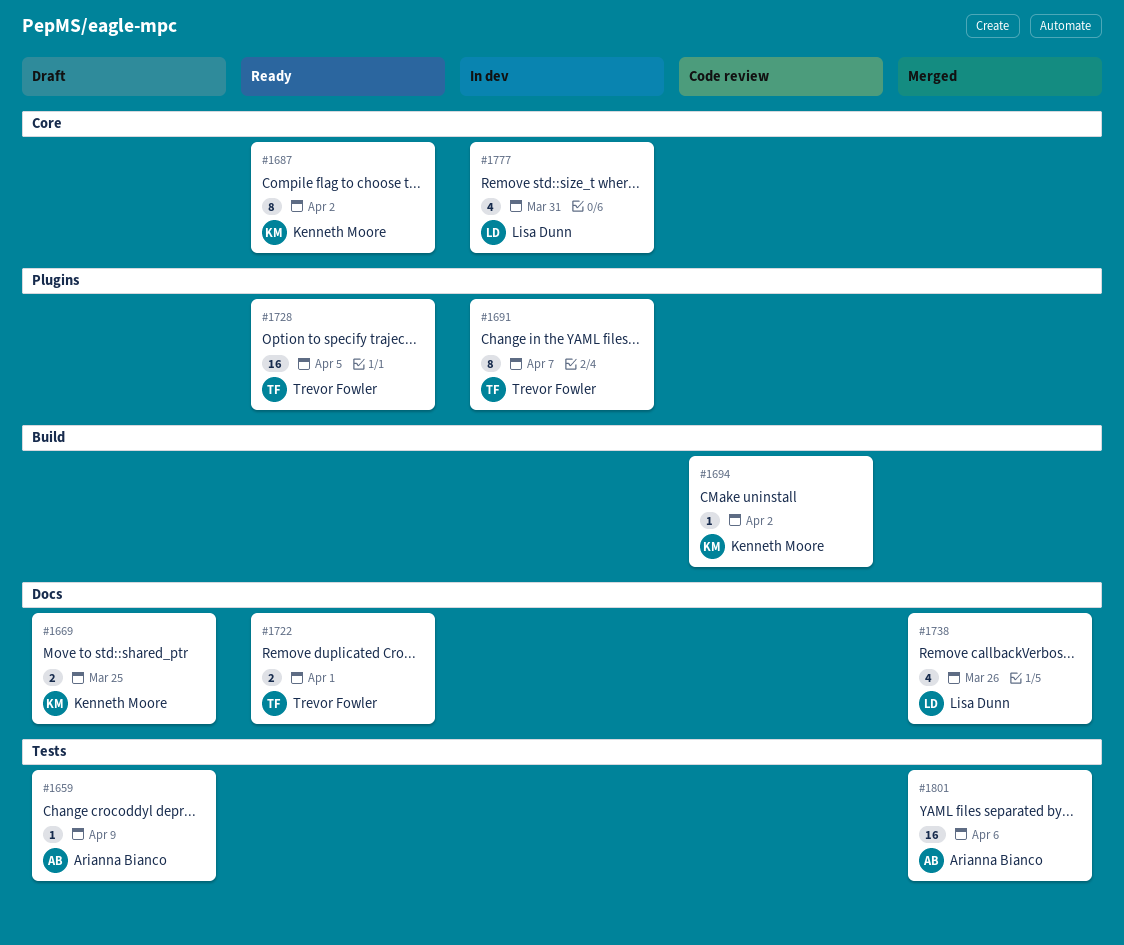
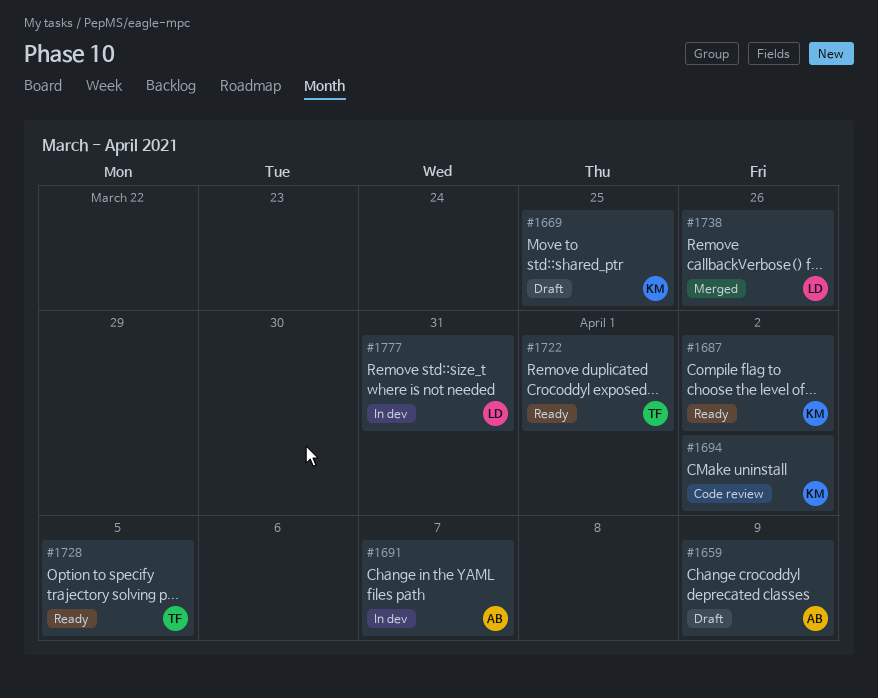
#1691, owner: Trevor Fowler -> Arianna Bianco
#1801: present -> none

